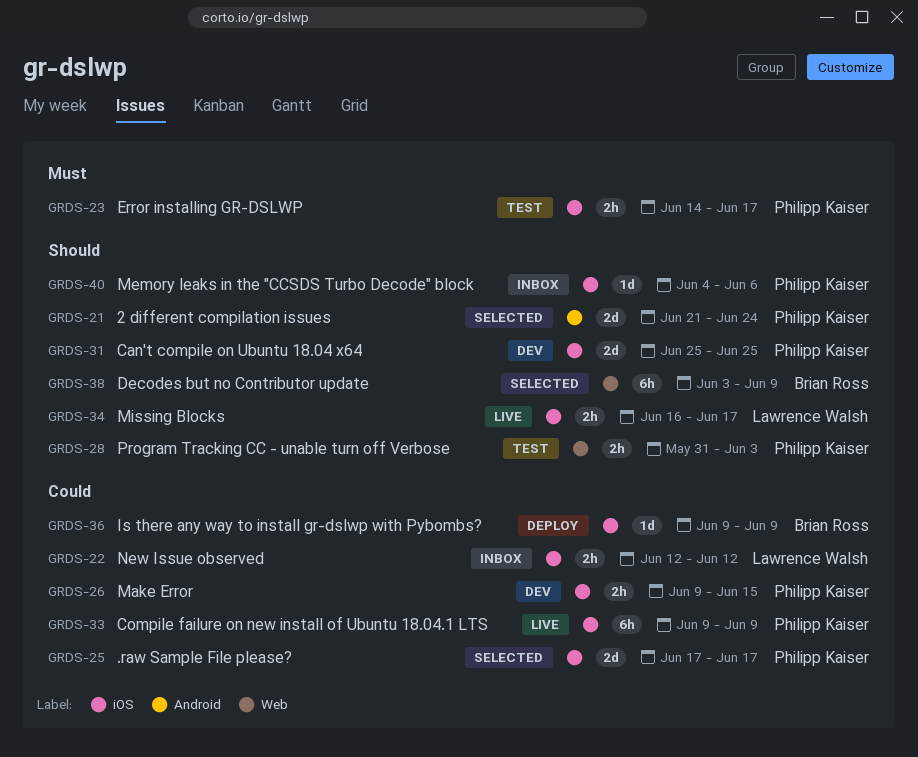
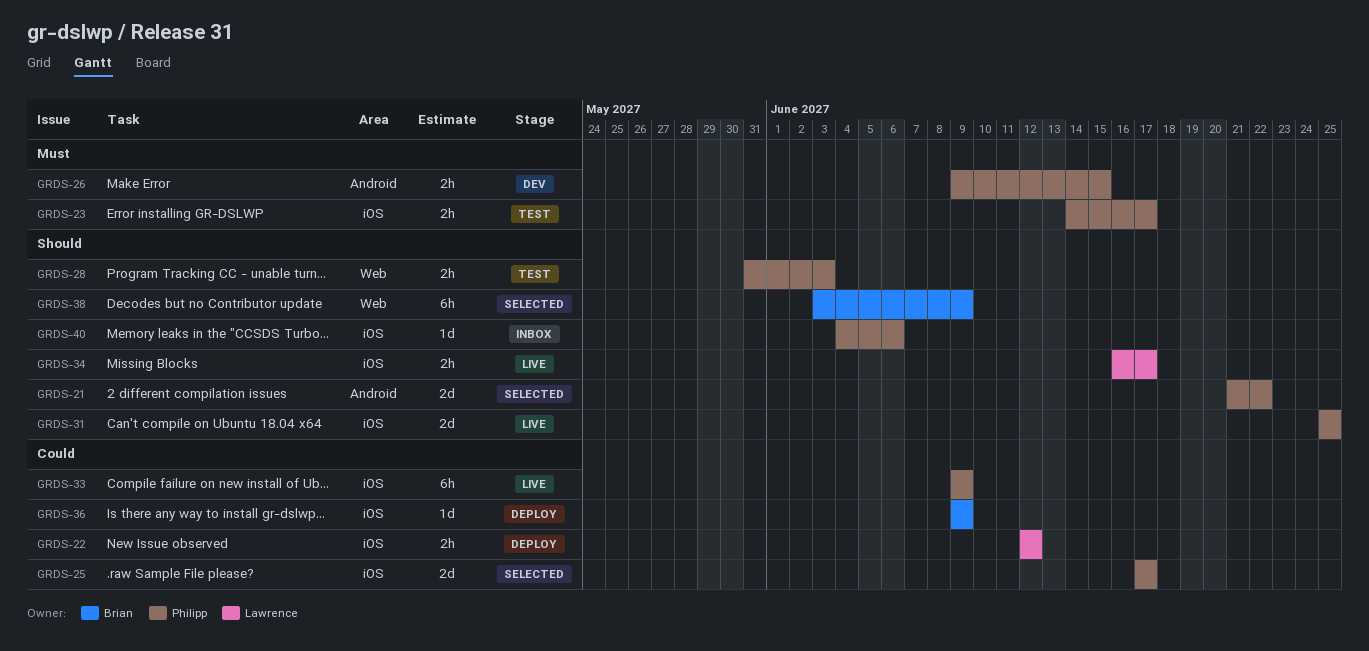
GRDS-21, due: Jun 24 -> Jun 22
GRDS-22, status: Inbox -> Deploy
GRDS-26, priority: Could -> Must
GRDS-26, label: iOS -> Android
GRDS-31, status: Dev -> Live

